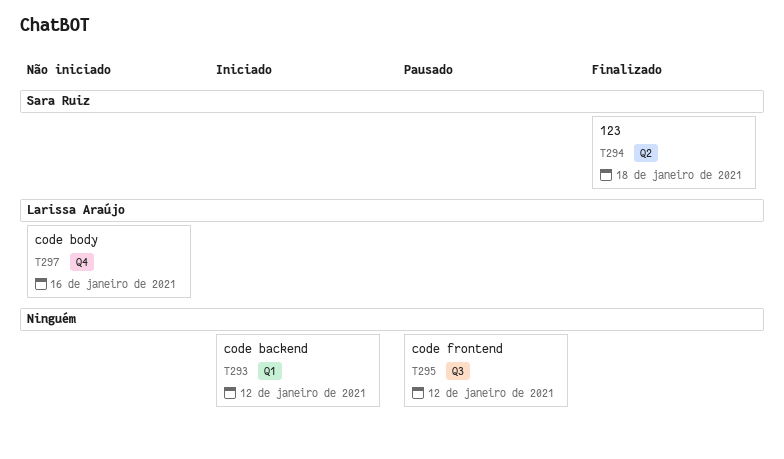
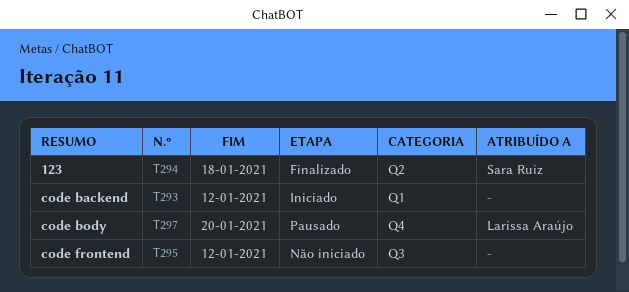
T295, status: Pausado -> Não iniciado
T297, status: Não iniciado -> Pausado
T297, due: Jan 16 -> Jan 20

